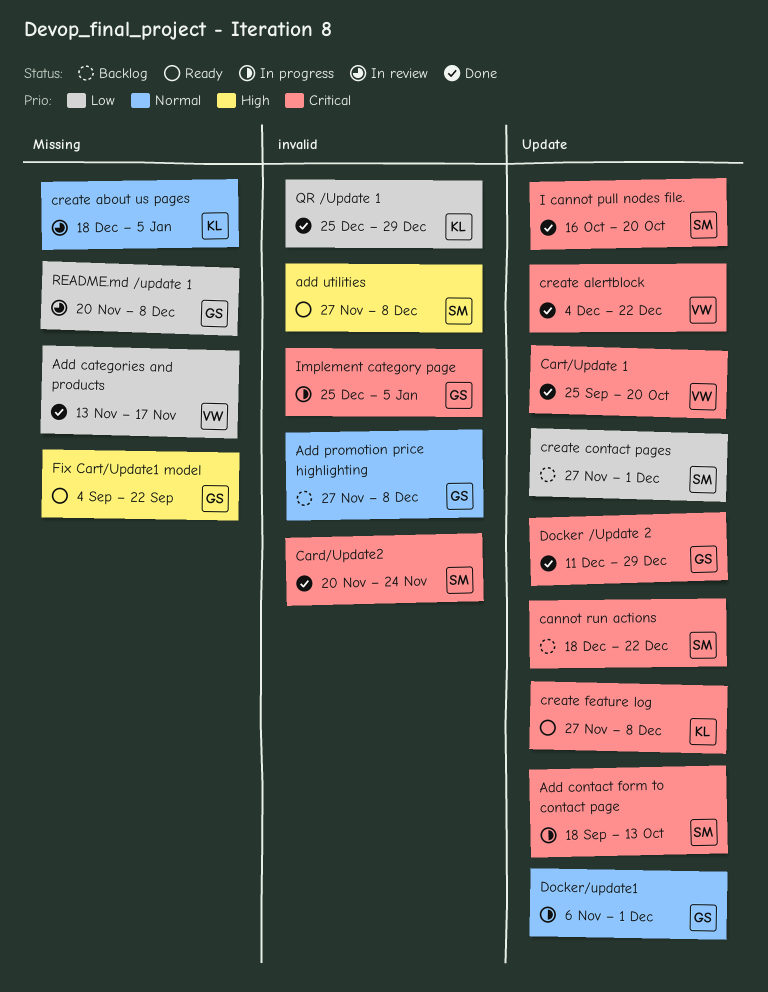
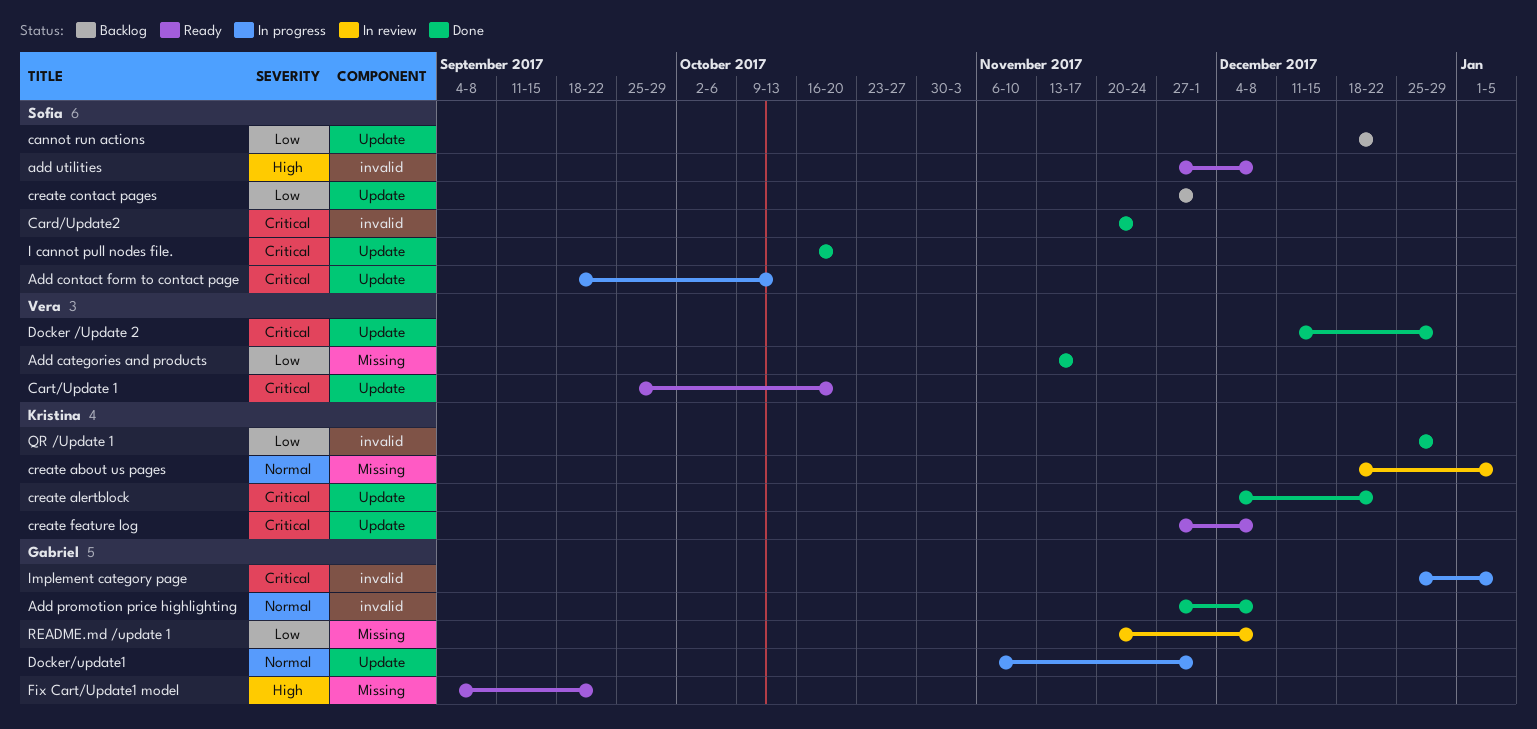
Add promotion price highlighting, status: Backlog -> Done
cannot run actions, priority: Critical -> Low
Cart/Update 1, status: Done -> Ready
create alertblock, owner: Vera -> Kristina
Docker /Update 2, owner: Gabriel -> Vera

